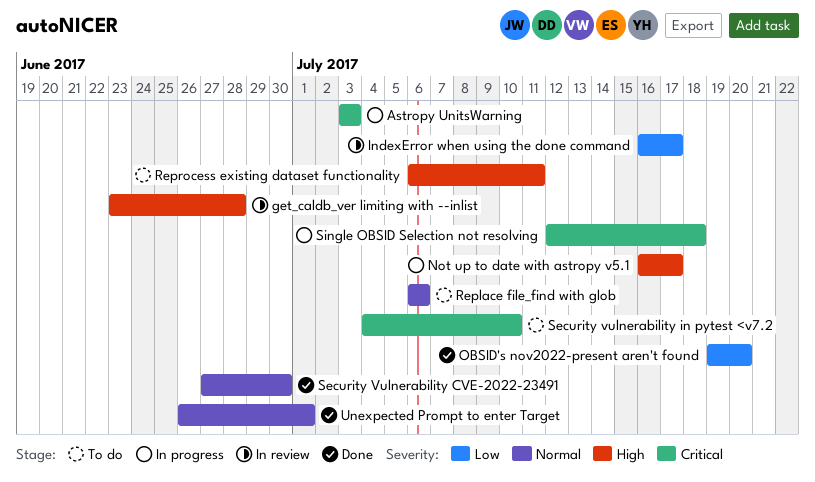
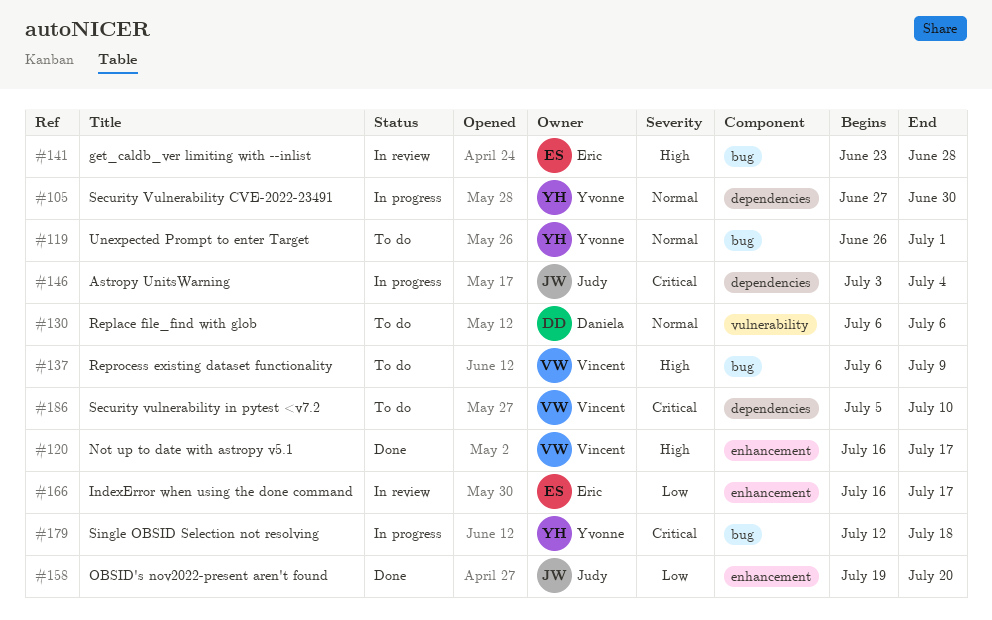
Astropy UnitsWarning, due: Jul 3 -> Jul 4
Not up to date with astropy v5.1, status: In progress -> Done
Reprocess existing dataset functionality, due: Jul 11 -> Jul 9
Security Vulnerability CVE-2022-23491, status: Done -> In progress
Security vulnerability in pytest <v7.2, start: Jul 4 -> Jul 5
Unexpected Prompt to enter Target, status: Done -> To do

